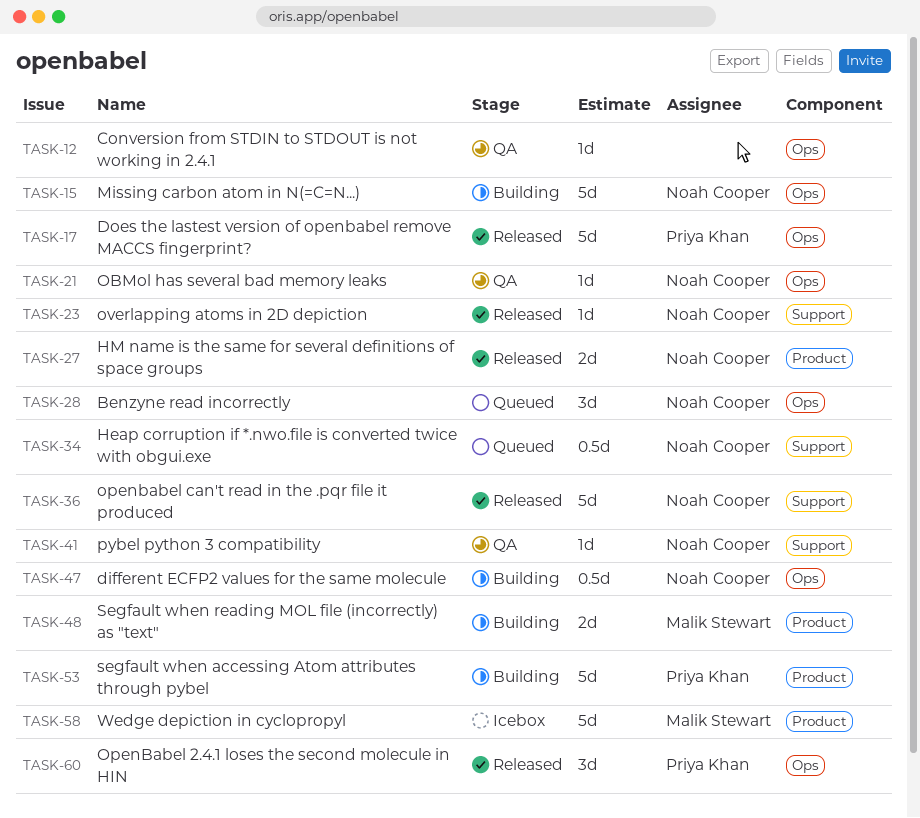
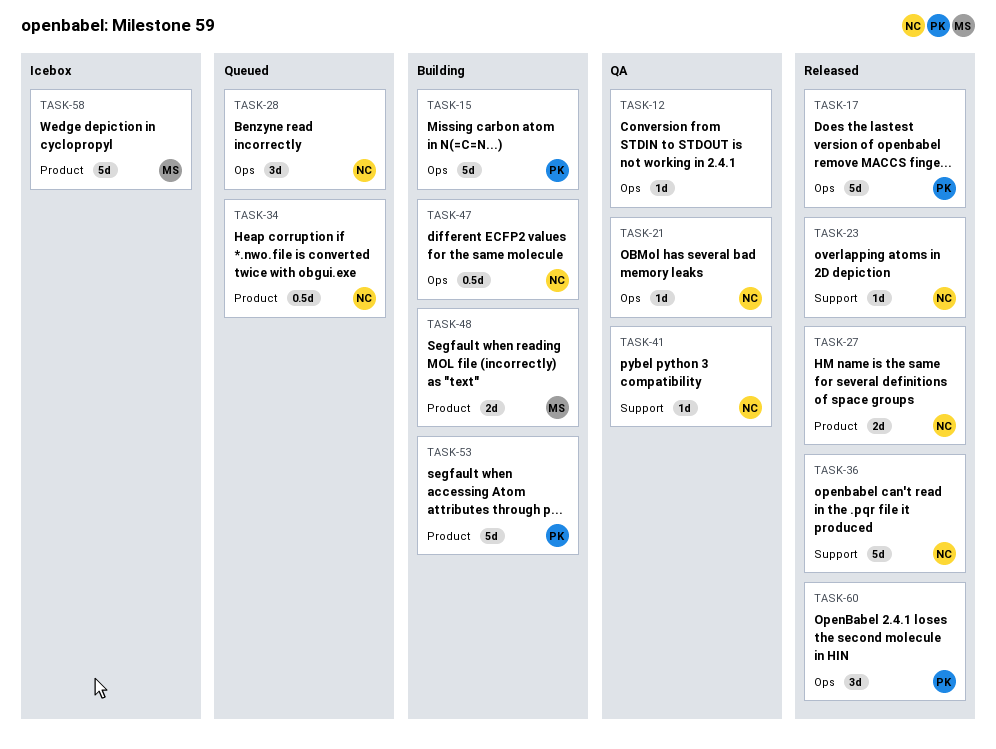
TASK-15, owner: Noah Cooper -> Priya Khan
TASK-34, label: Support -> Product

